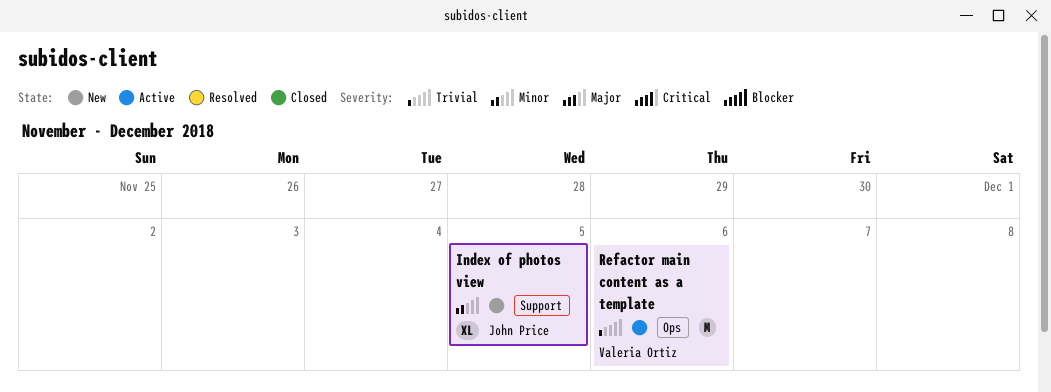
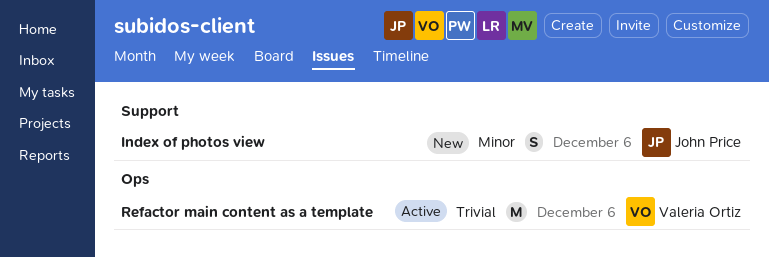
Index of photos view, estimate: XL -> S
Index of photos view, due: Dec 5 -> Dec 6

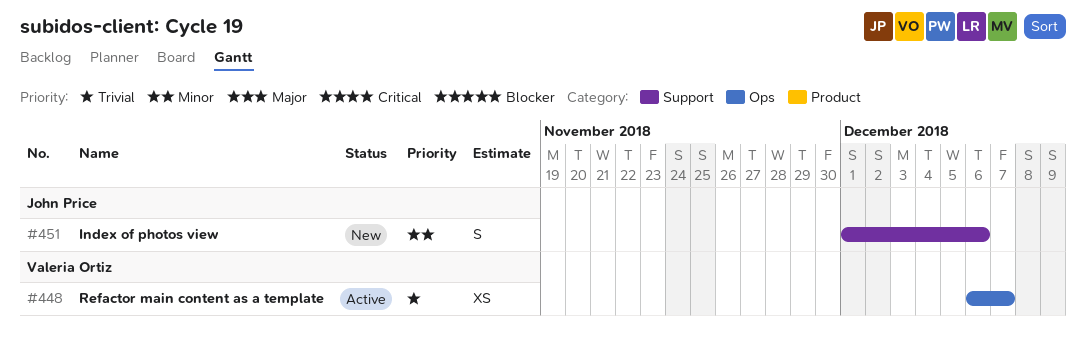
Refactor main content as a template, estimate: M -> XS
Refactor main content as a template, due: Dec 6 -> Dec 7

